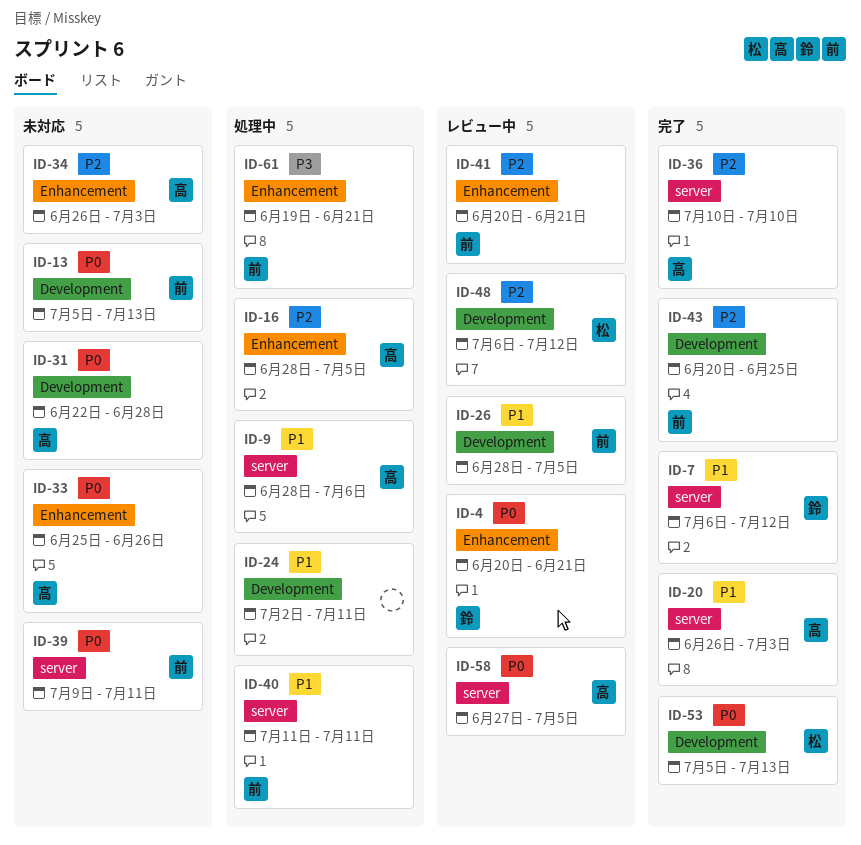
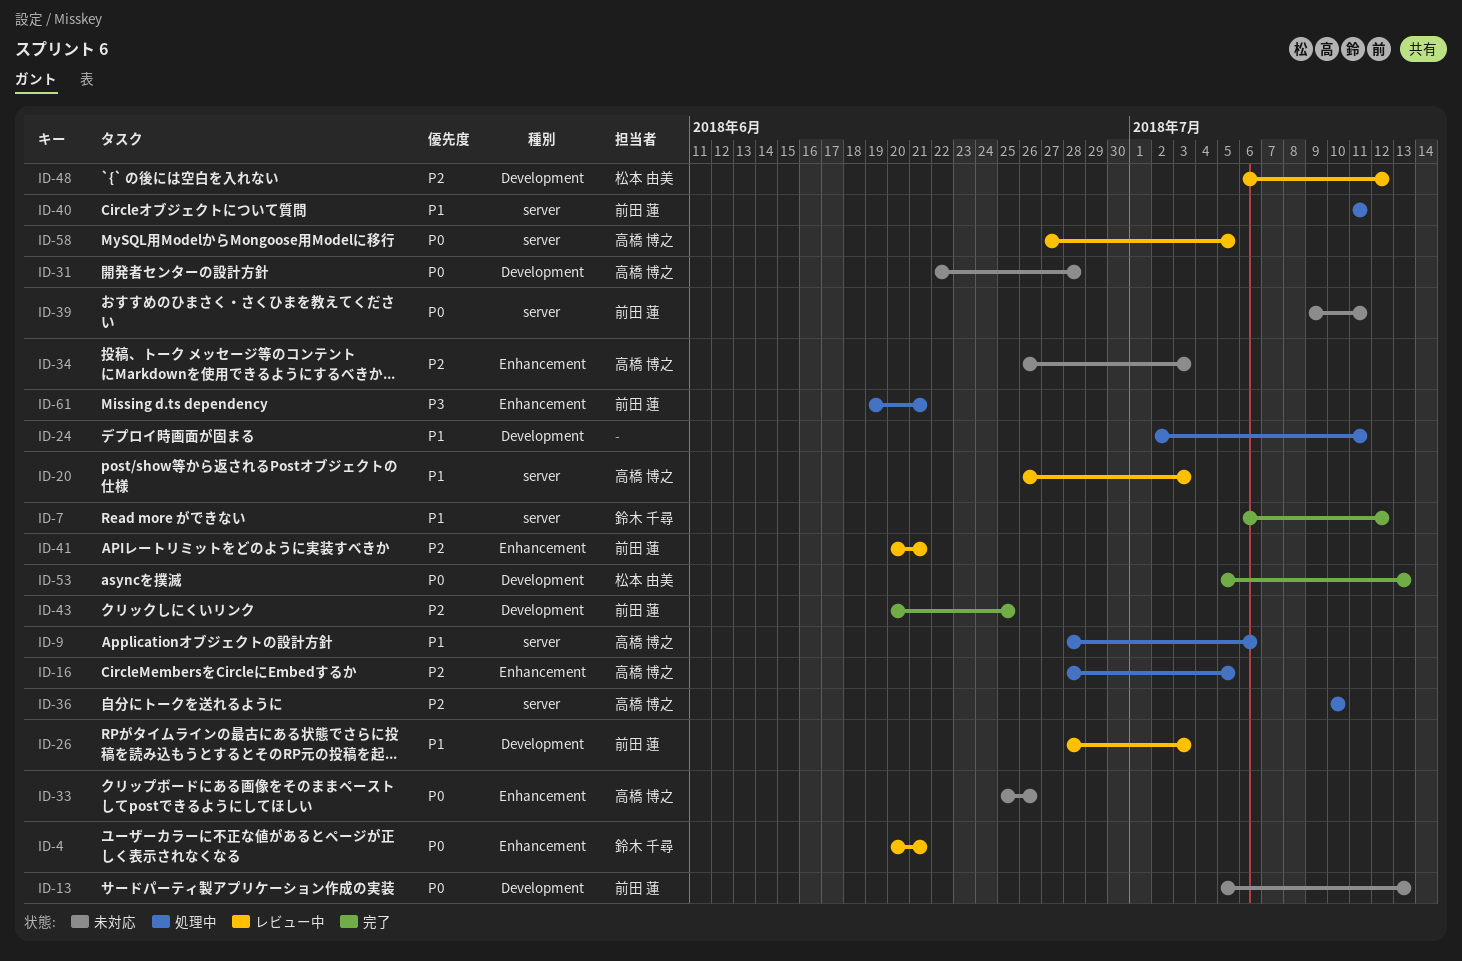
ID-20, status: 完了 -> レビュー中
ID-26, due: Jul 5 -> Jul 3
ID-36, status: 完了 -> 処理中

